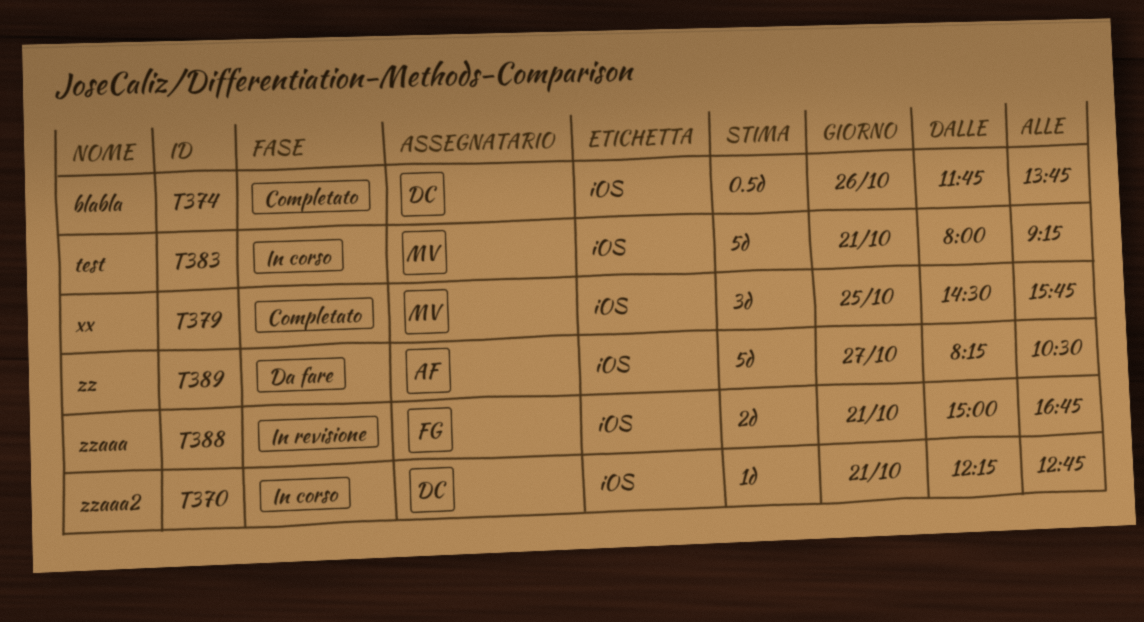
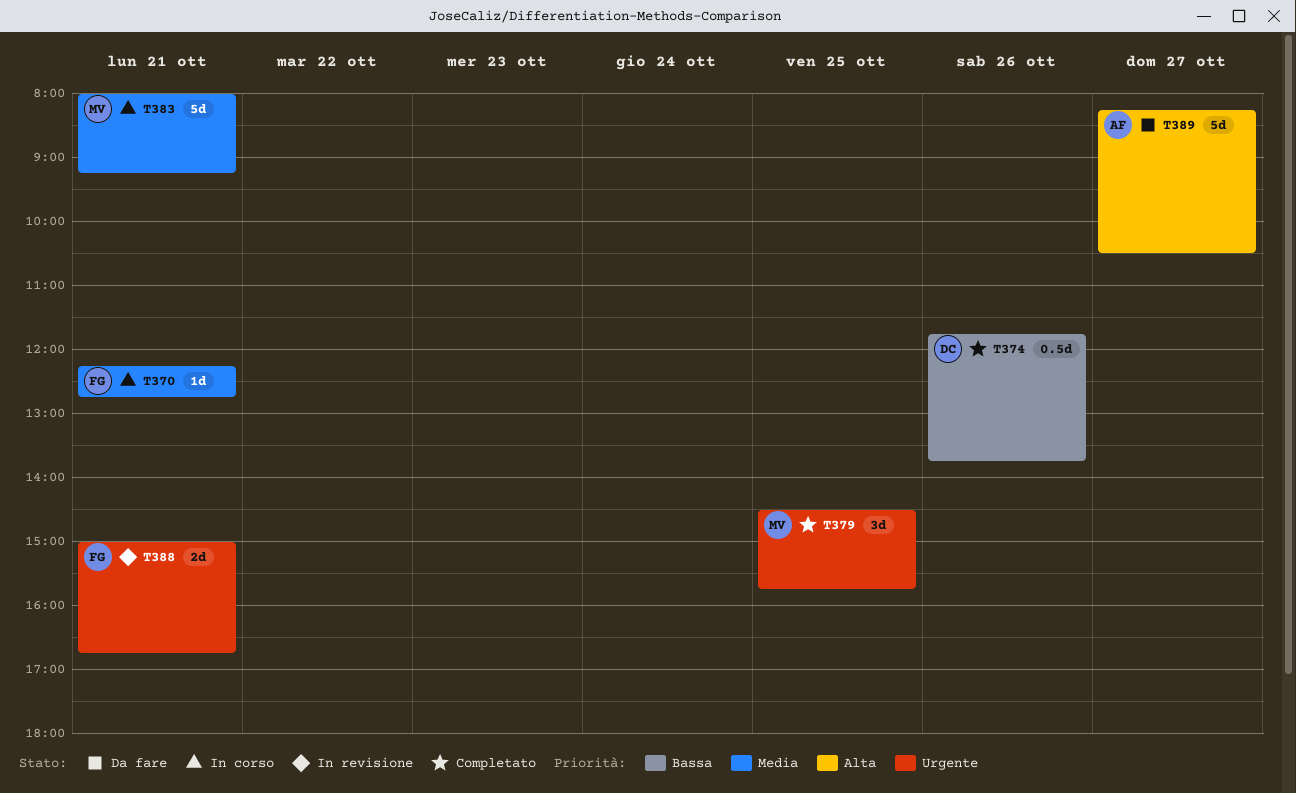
T370, owner: DC -> FG

